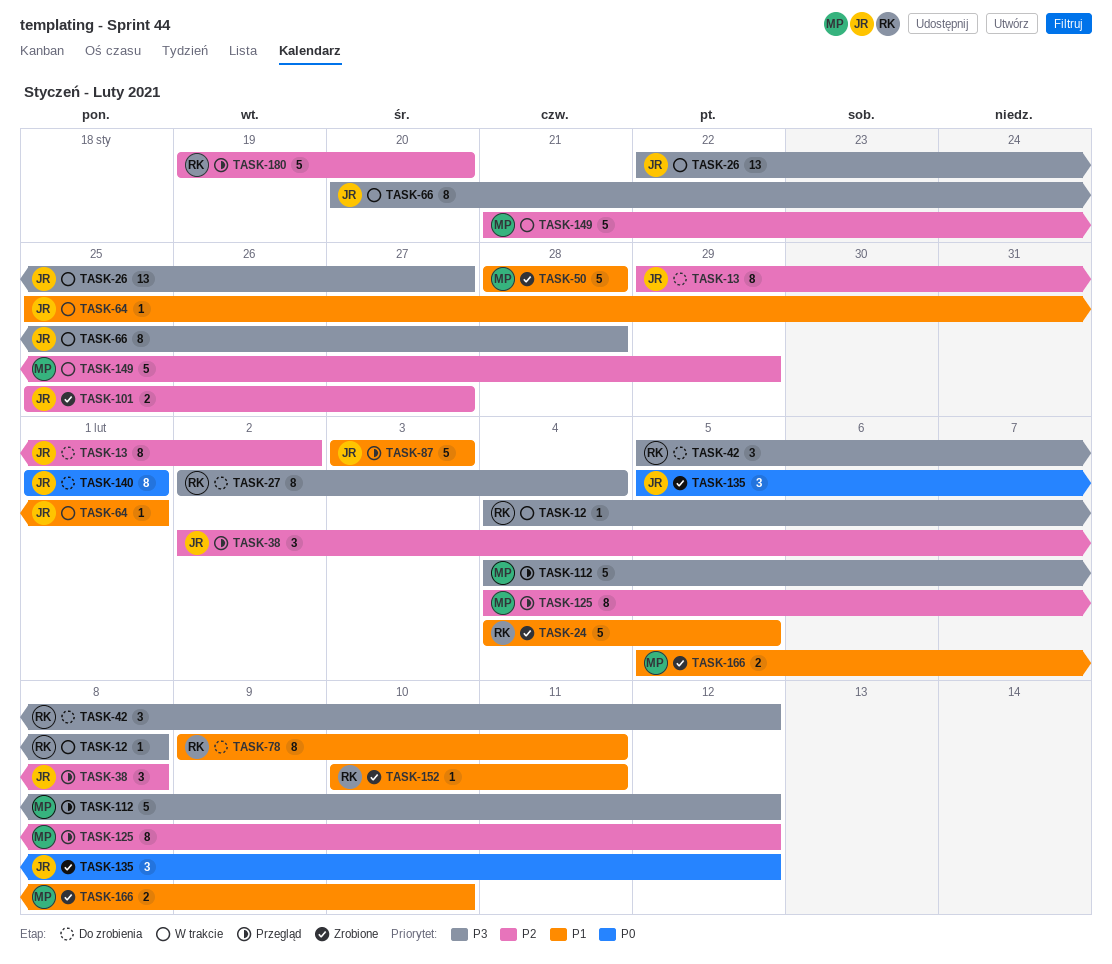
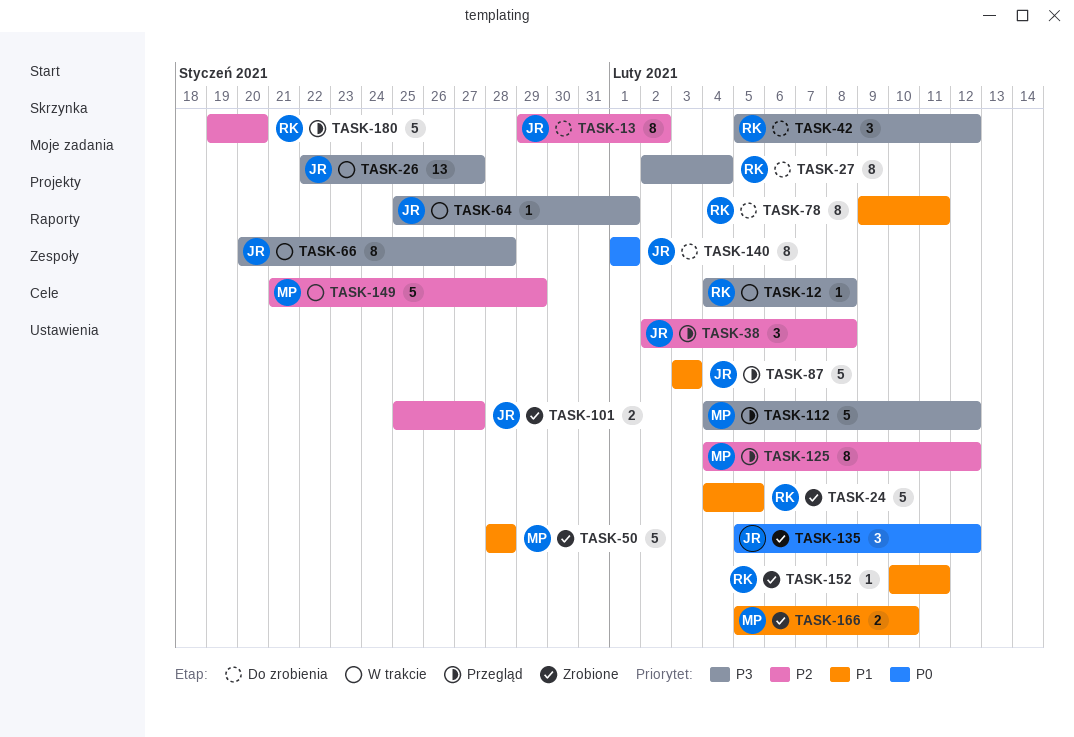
TASK-64, priority: P1 -> P3

